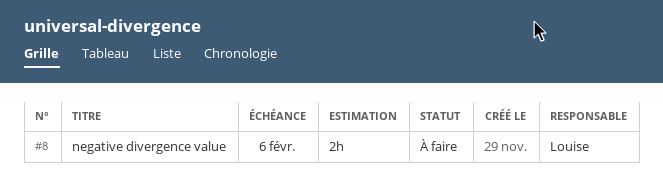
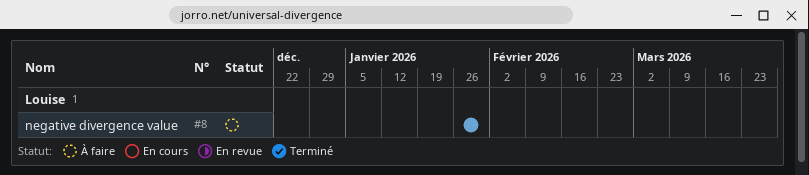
#8, due: Feb 6 -> Jan 30

